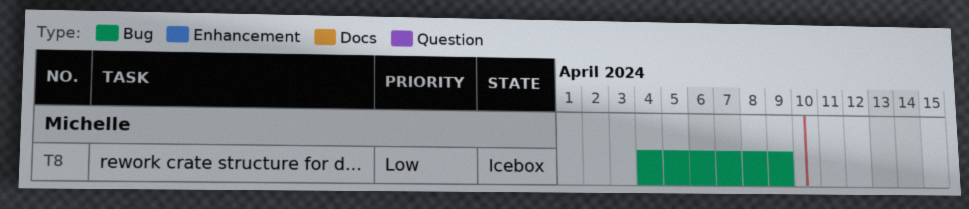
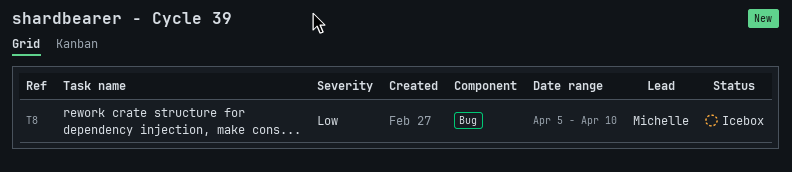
T8, start: Apr 4 -> Apr 5
T8, due: Apr 9 -> Apr 10

